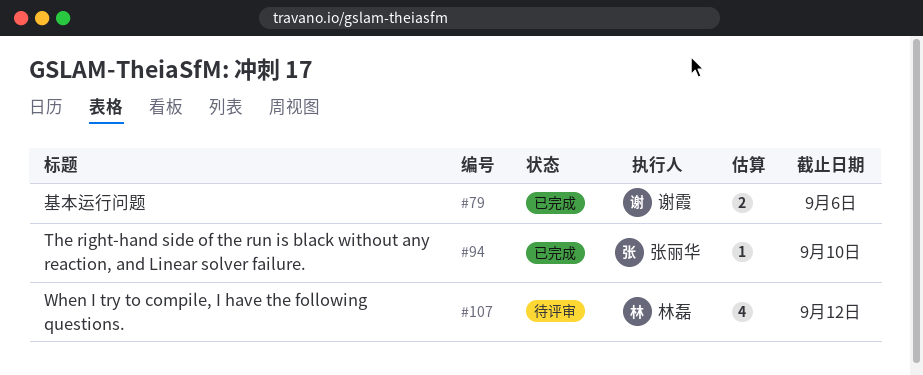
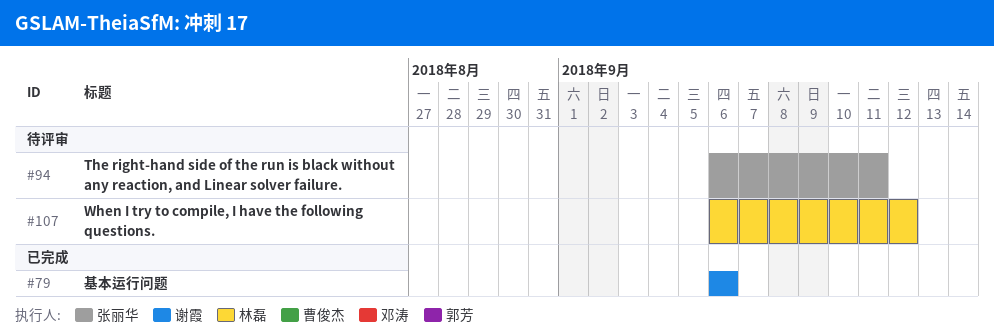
#94, status: 已完成 -> 待评审
#94, due: Sep 10 -> Sep 11

